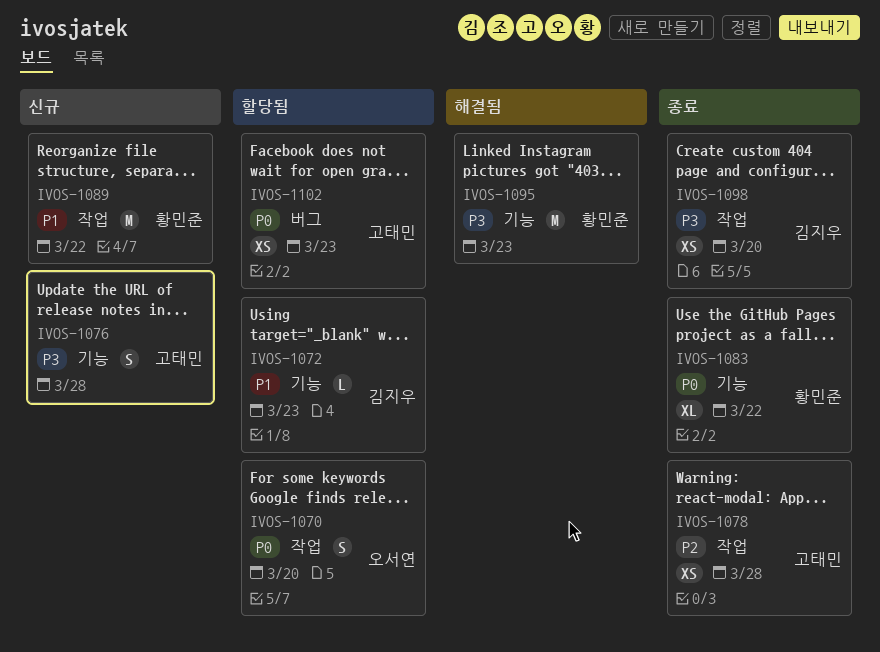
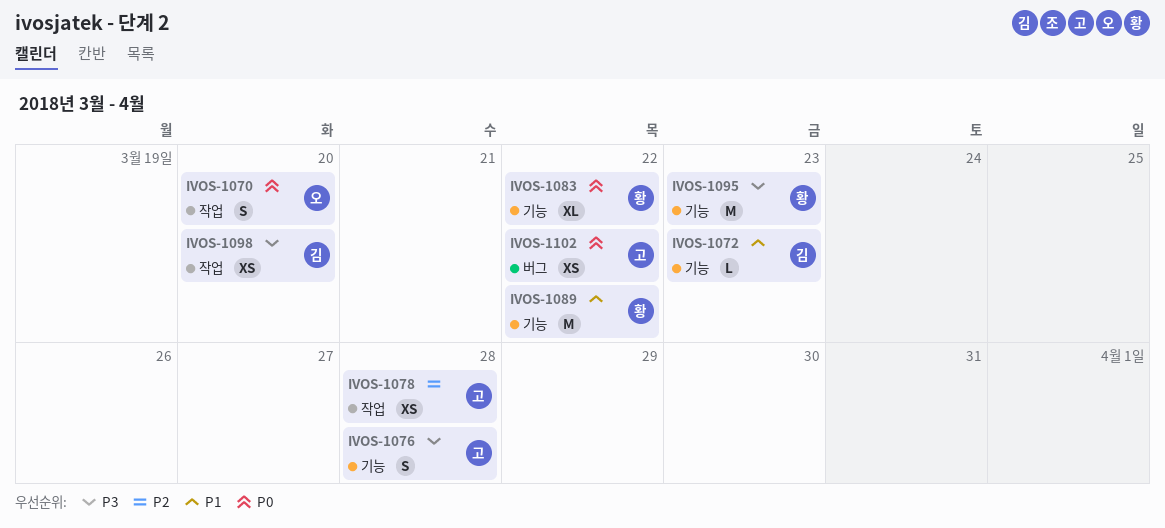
IVOS-1089, label: 작업 -> 기능
IVOS-1102, due: Mar 23 -> Mar 22

